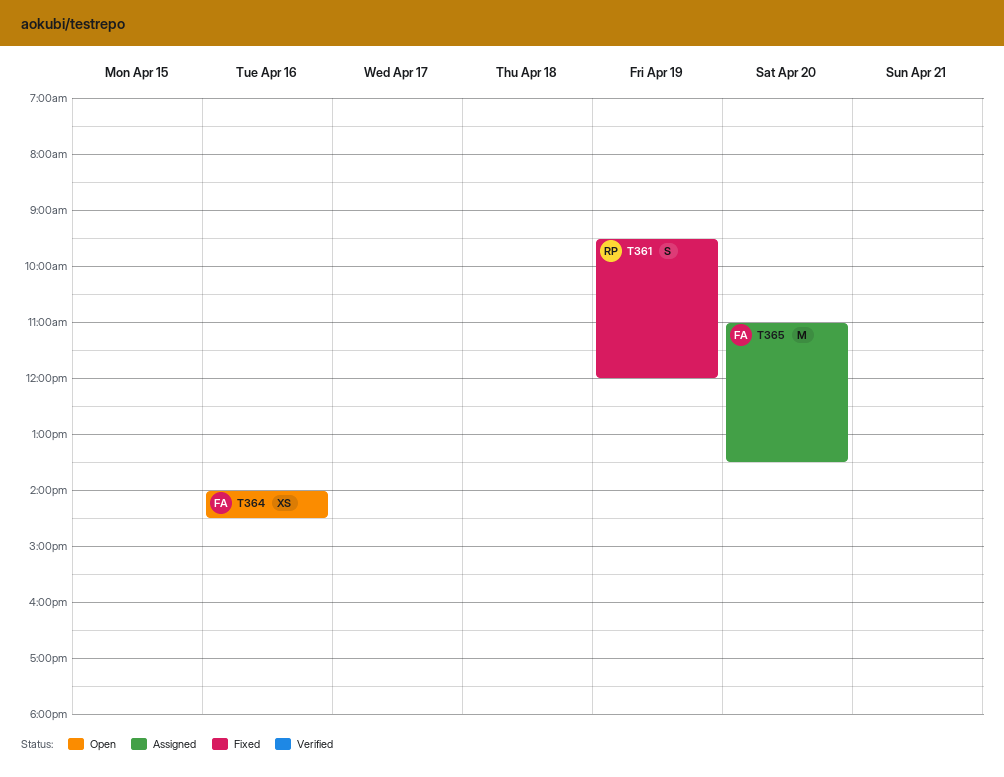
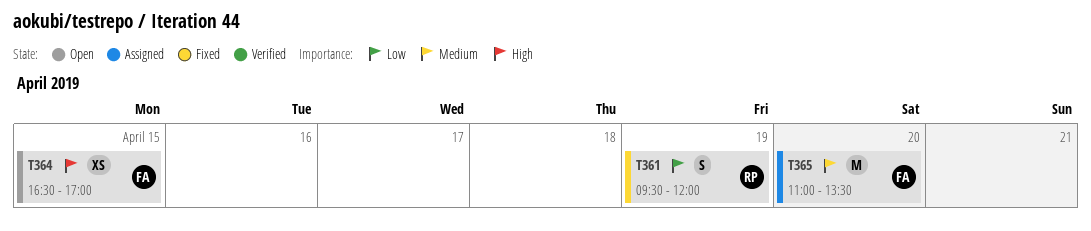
T364, day: Apr 16 -> Apr 15
T364, begins: 14:00 -> 16:30
T364, ends: 14:30 -> 17:00

